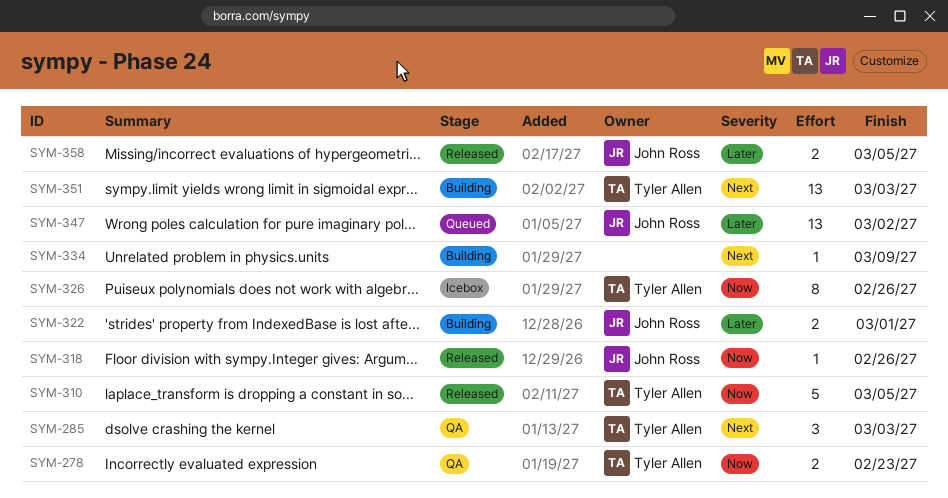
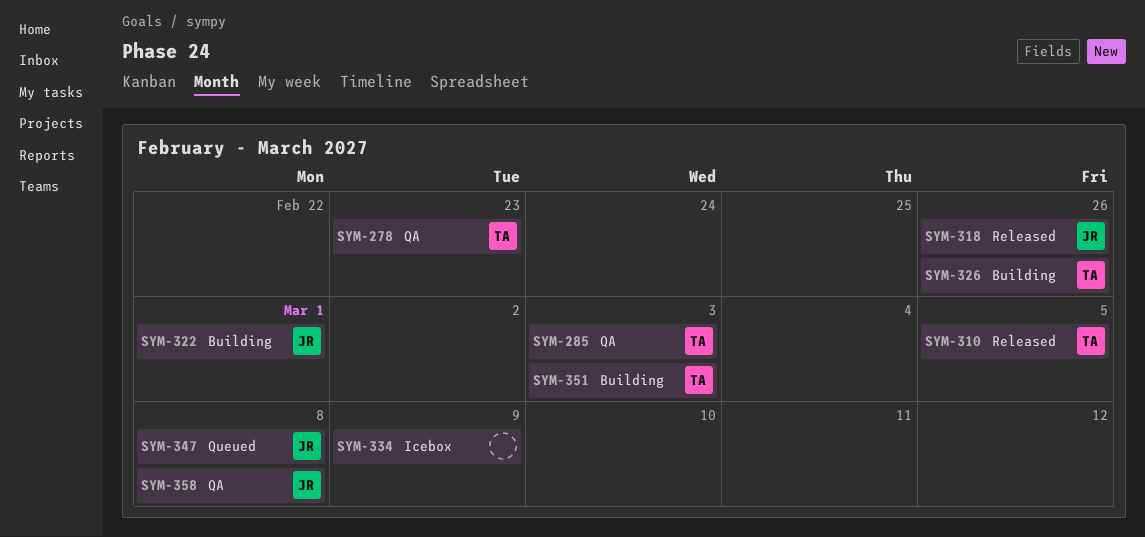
SYM-326, status: Icebox -> Building
SYM-334, status: Building -> Icebox
SYM-347, due: Mar 2 -> Mar 8
SYM-358, status: Released -> QA
SYM-358, due: Mar 5 -> Mar 8

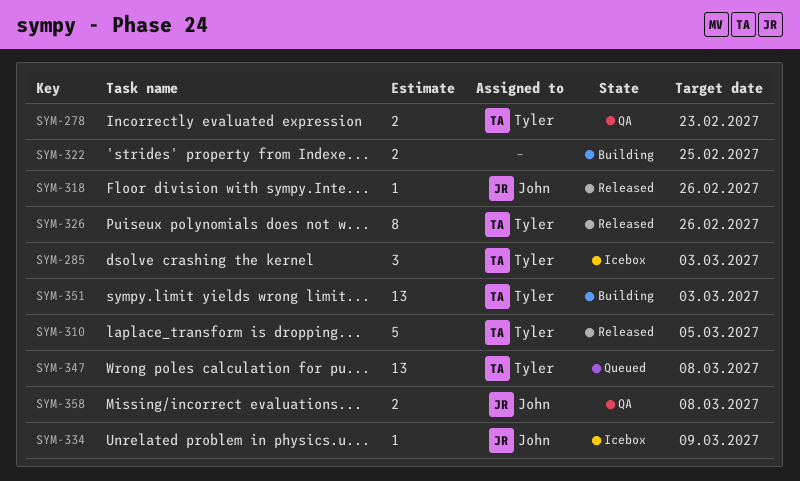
SYM-285, status: QA -> Icebox
SYM-322, owner: John -> none
SYM-322, due: Mar 1 -> Feb 25
SYM-326, status: Building -> Released
SYM-334, owner: none -> John
SYM-347, owner: John -> Tyler

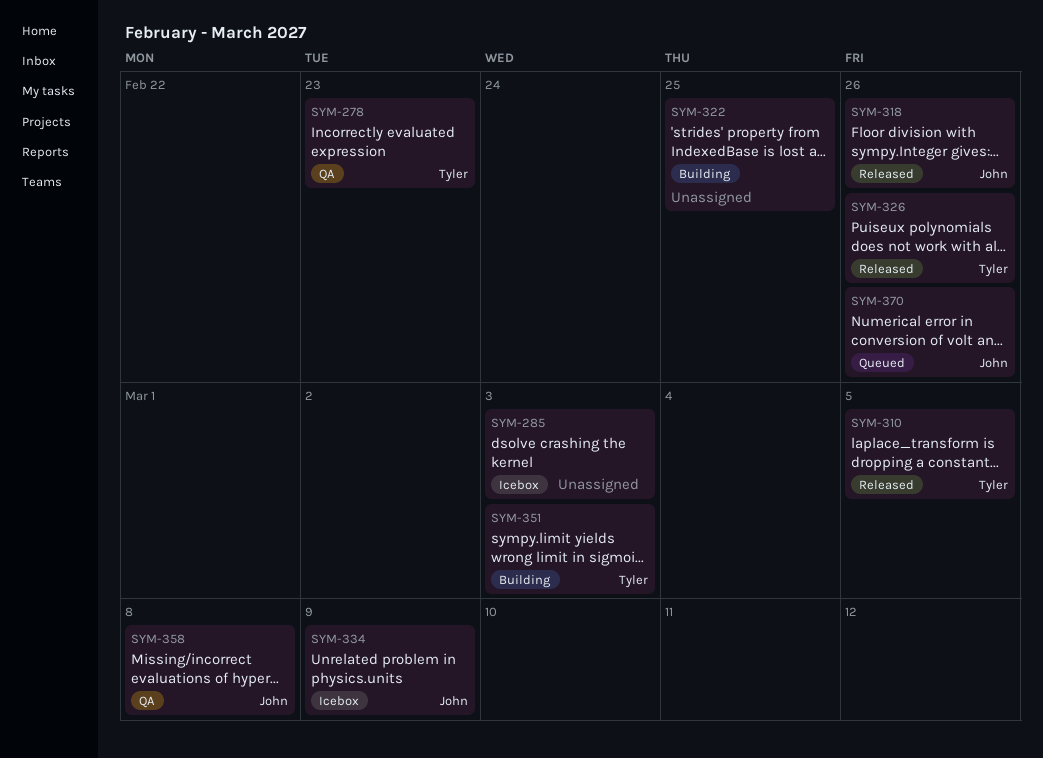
SYM-285, owner: Tyler -> none
SYM-347: present -> none
SYM-370: none -> present

